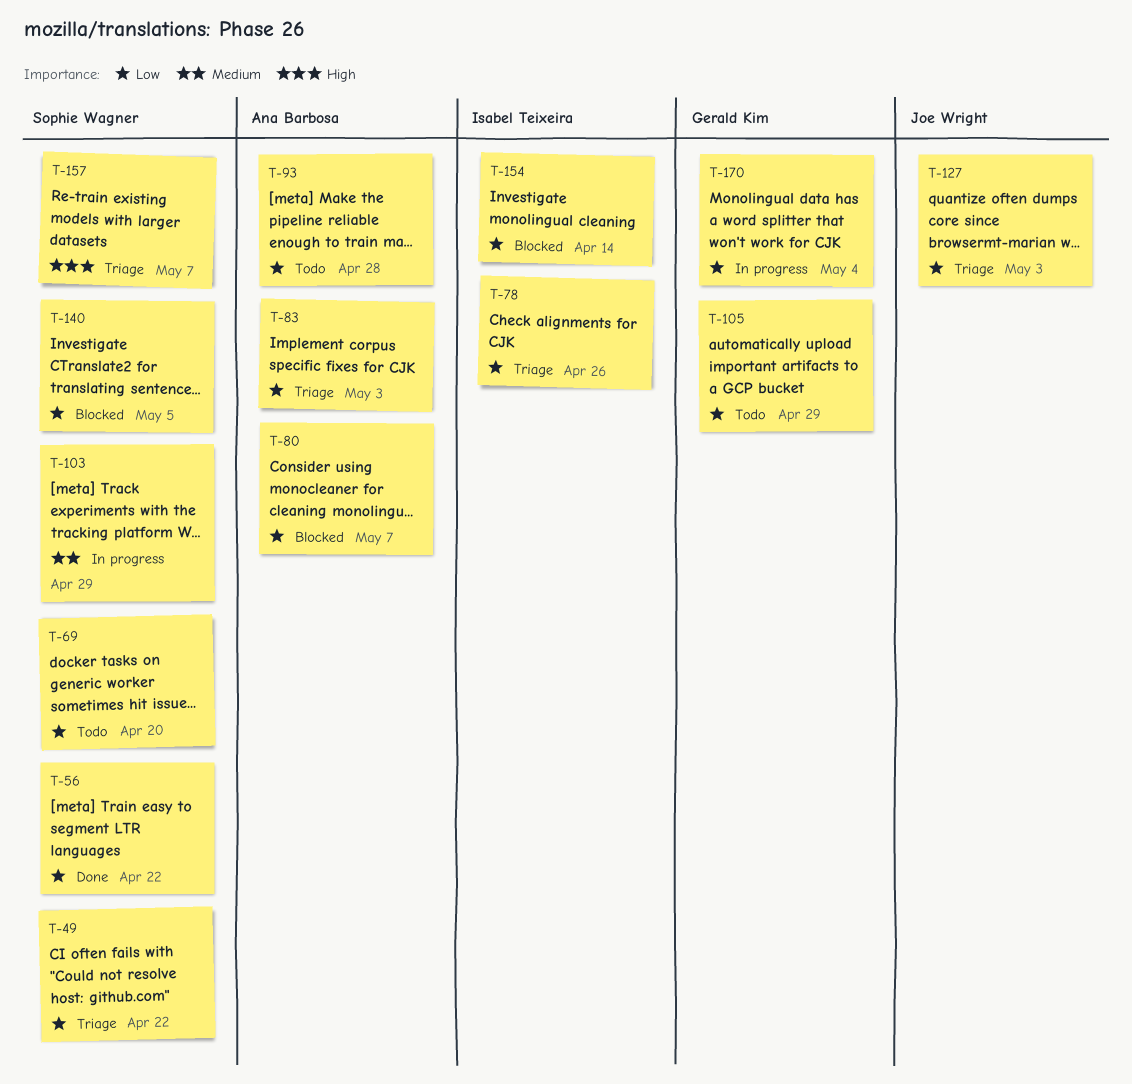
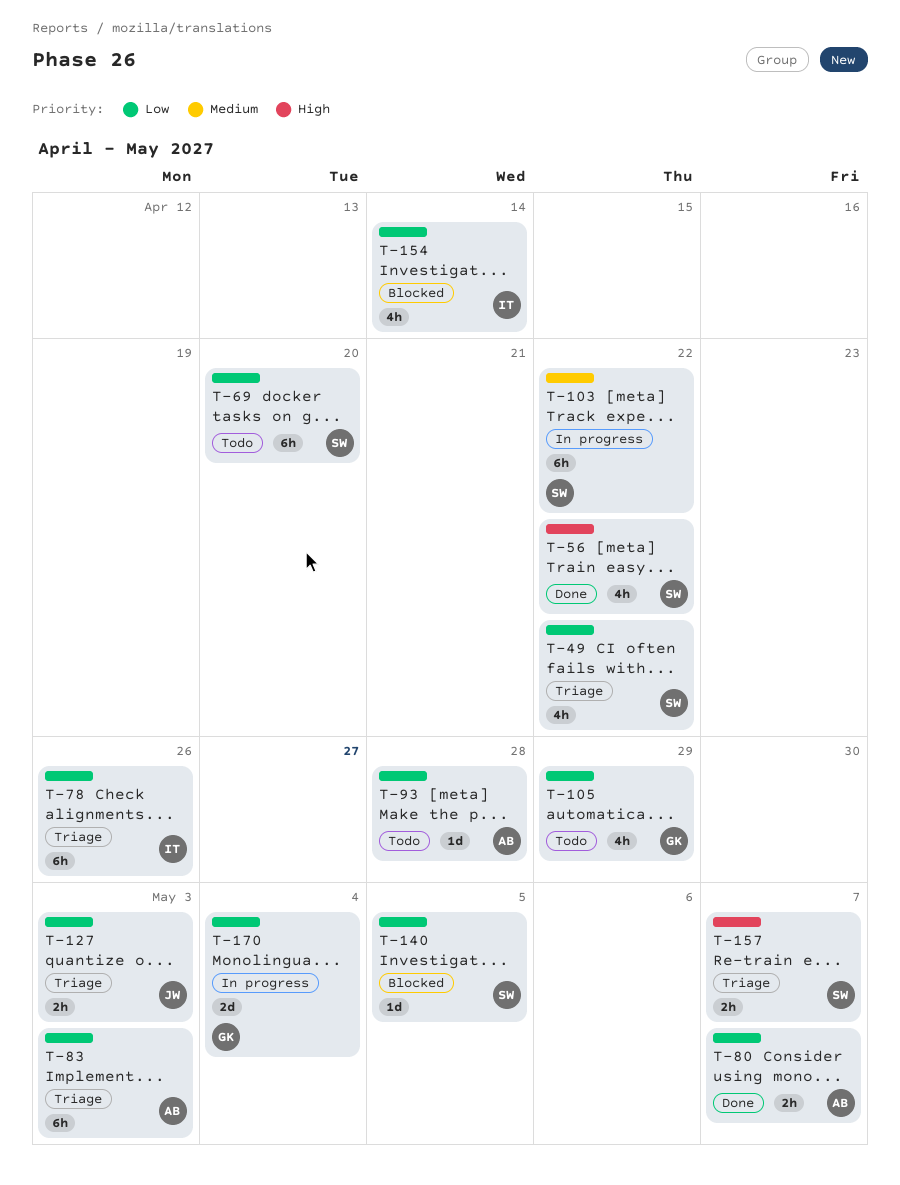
T-56, priority: Low -> High
T-80, status: Blocked -> Done
T-103, due: Apr 29 -> Apr 22

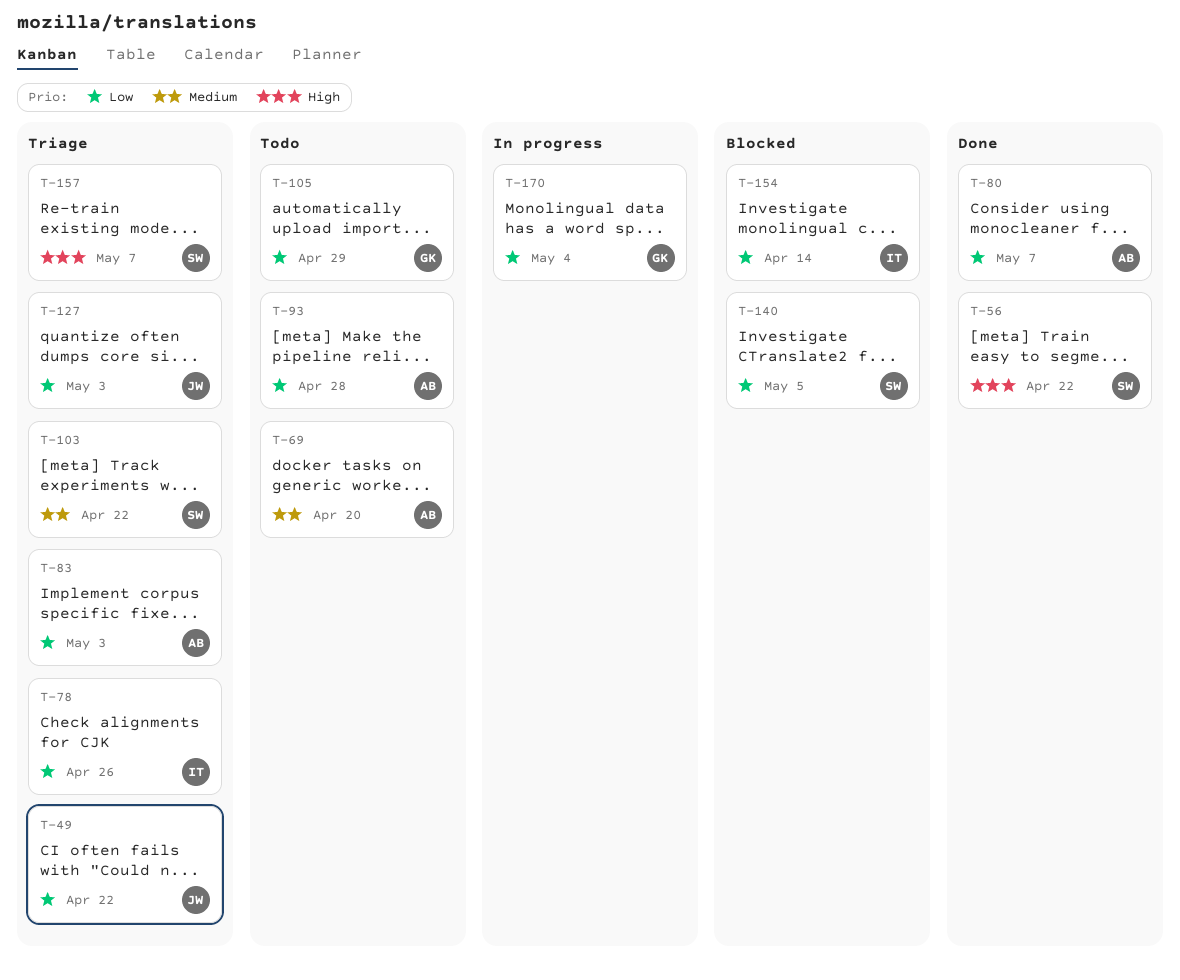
T-49, owner: SW -> JW
T-69, owner: SW -> AB
T-69, priority: Low -> Medium
T-103, status: In progress -> Triage

